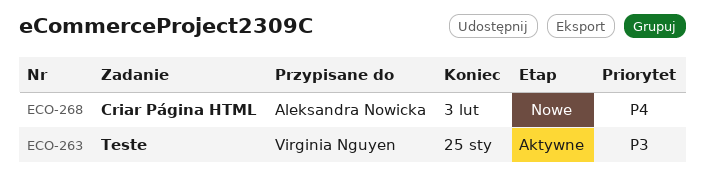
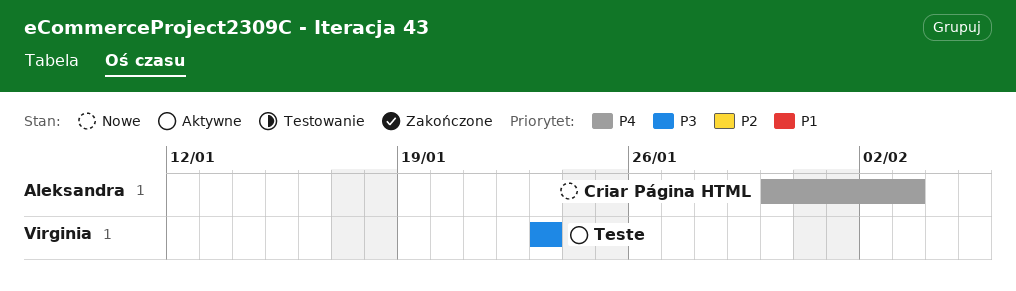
Teste, due: Jan 25 -> Jan 23

